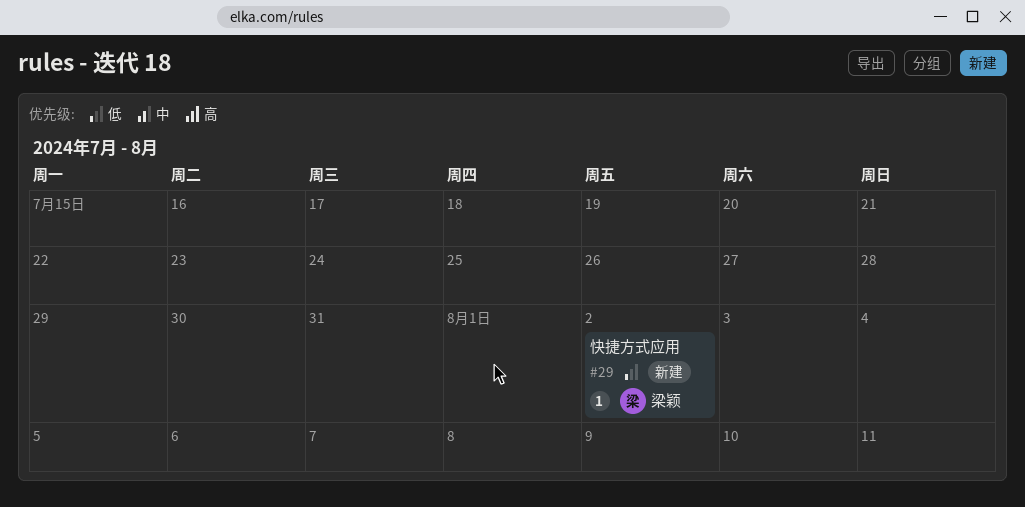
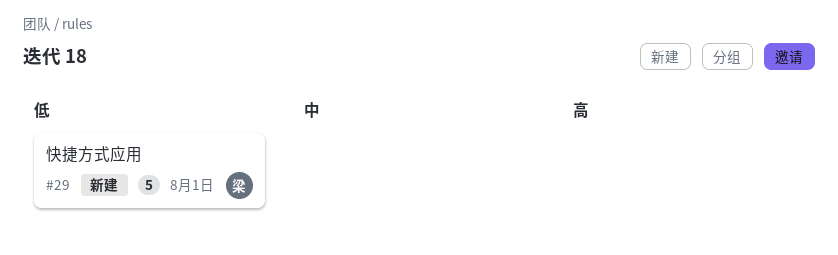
#29, estimate: 1 -> 5
#29, due: Aug 2 -> Aug 1

